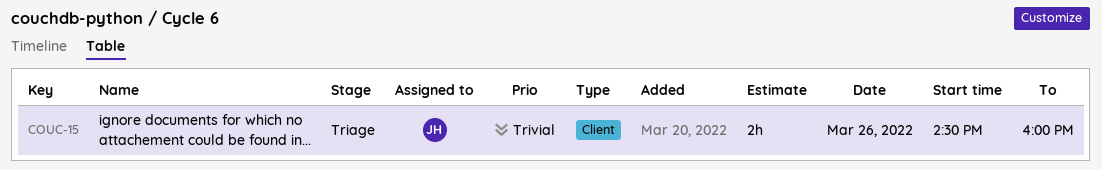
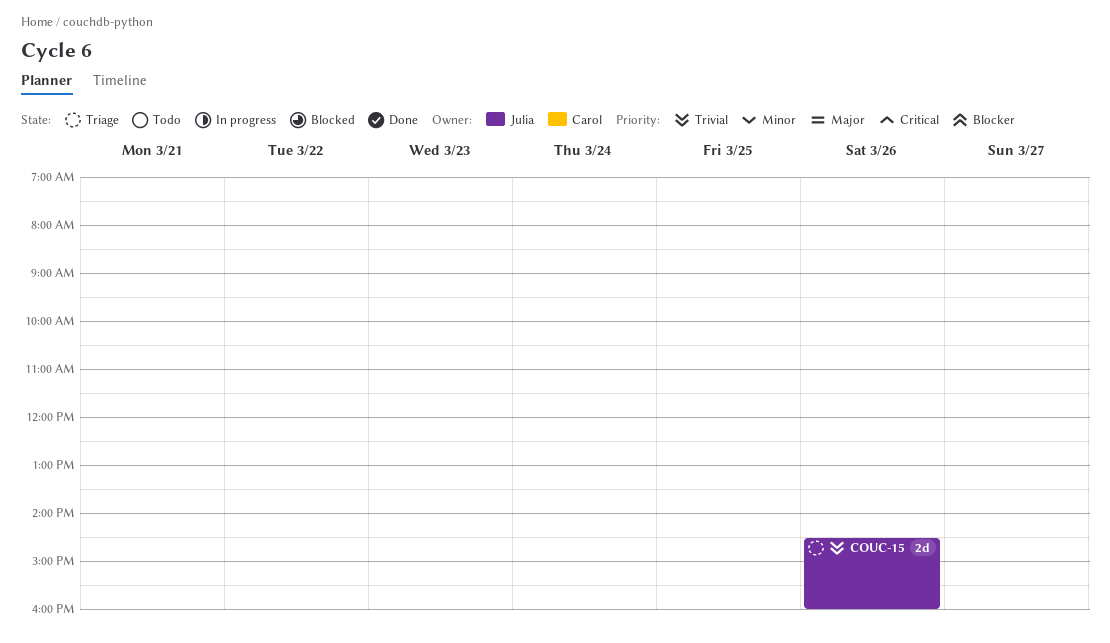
COUC-15, estimate: 2h -> 2d

